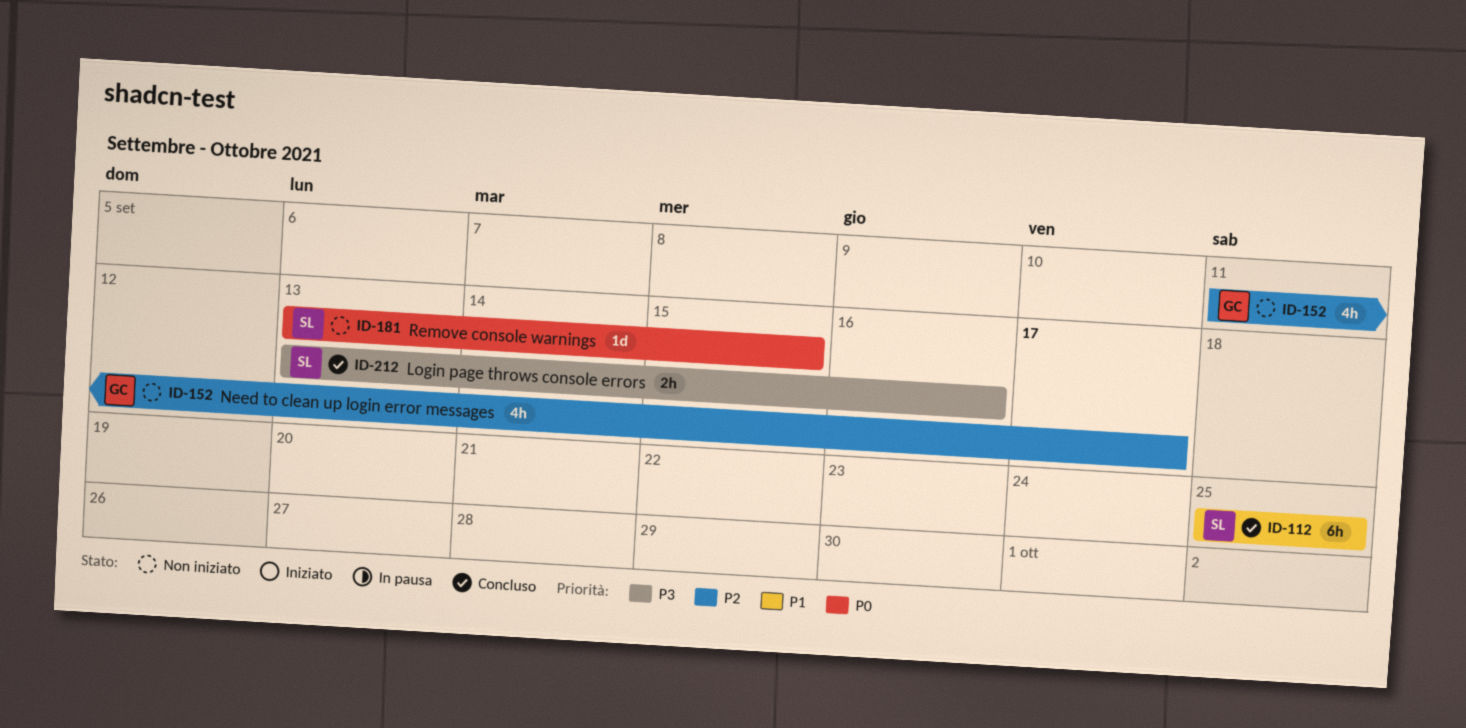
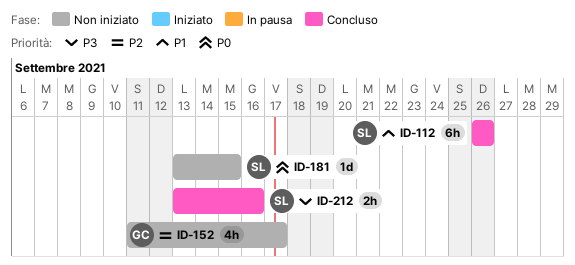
ID-112, start: Sep 25 -> Sep 26
ID-112, due: Sep 25 -> Sep 26

